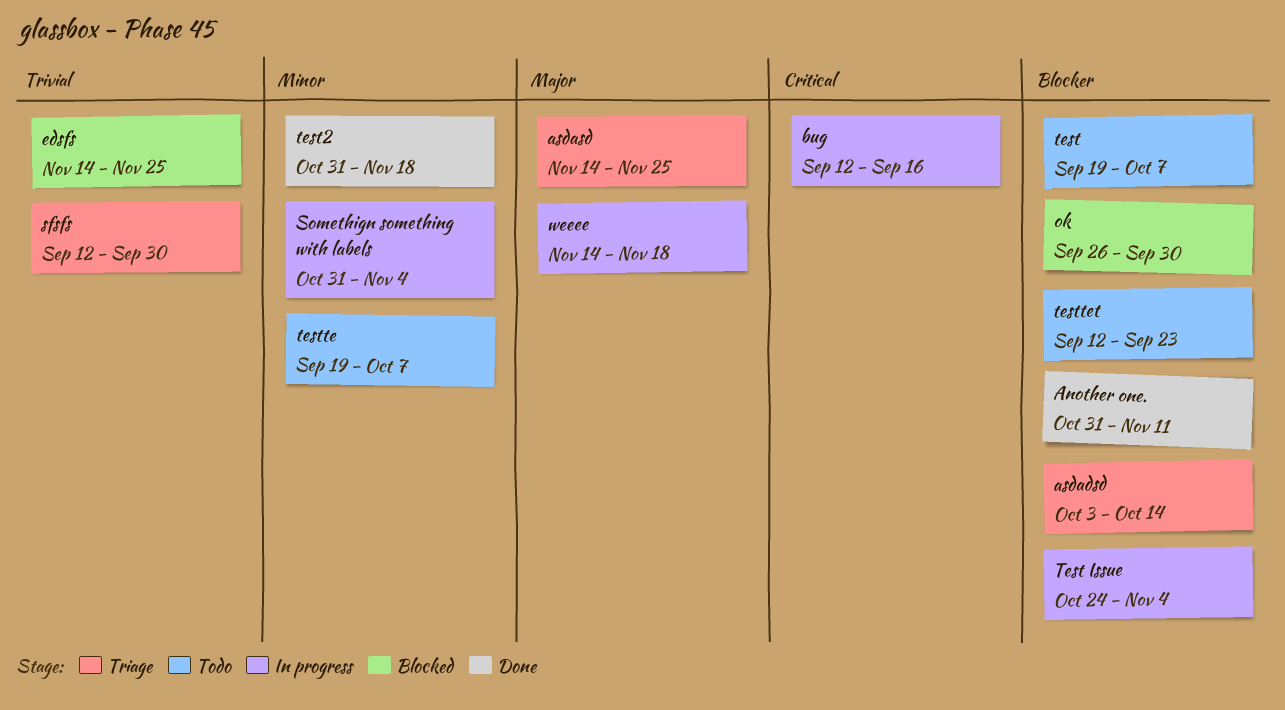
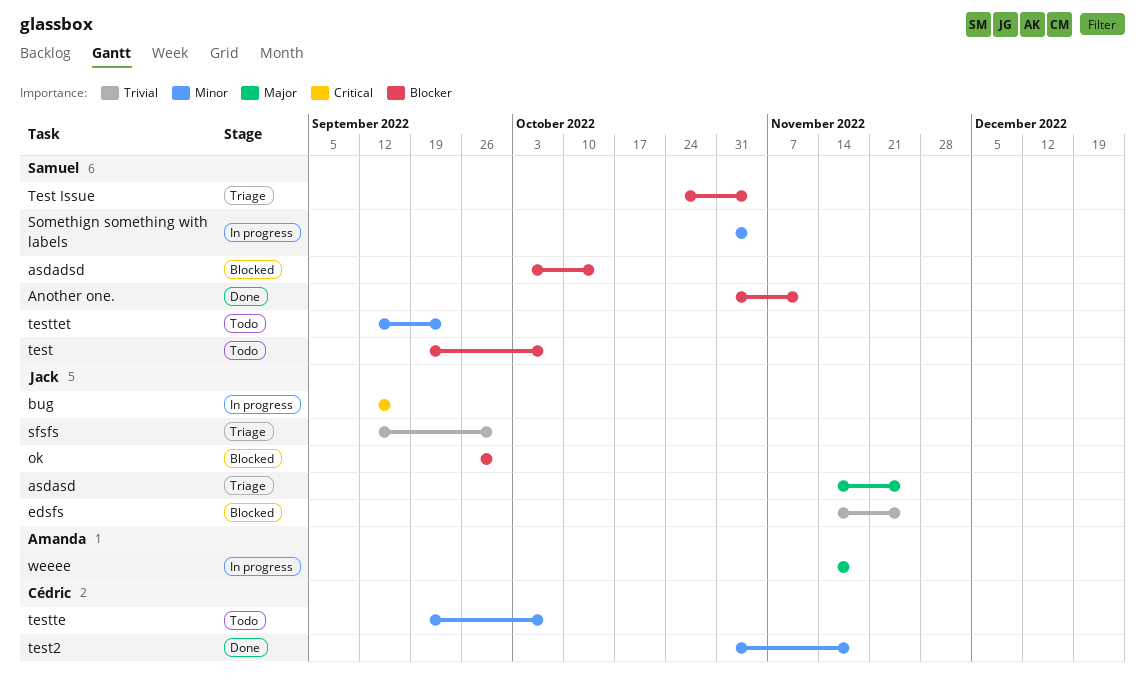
asdadsd, status: Triage -> Blocked
Test Issue, status: In progress -> Triage
testtet, priority: Blocker -> Minor

